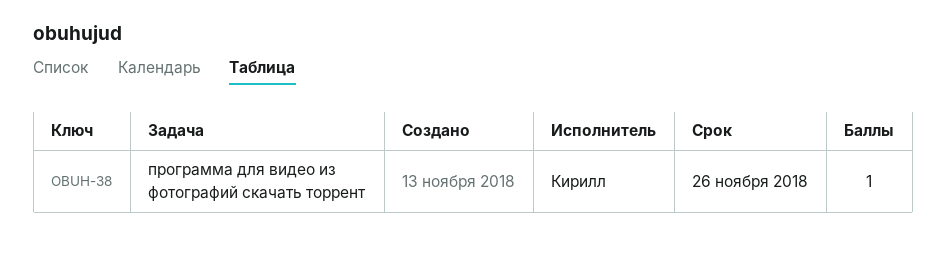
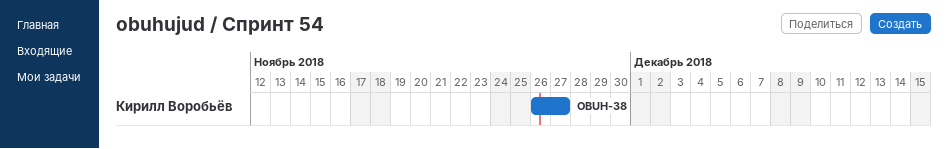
OBUH-38, due: Nov 26 -> Nov 27

